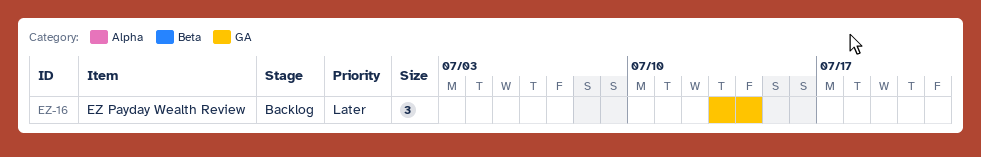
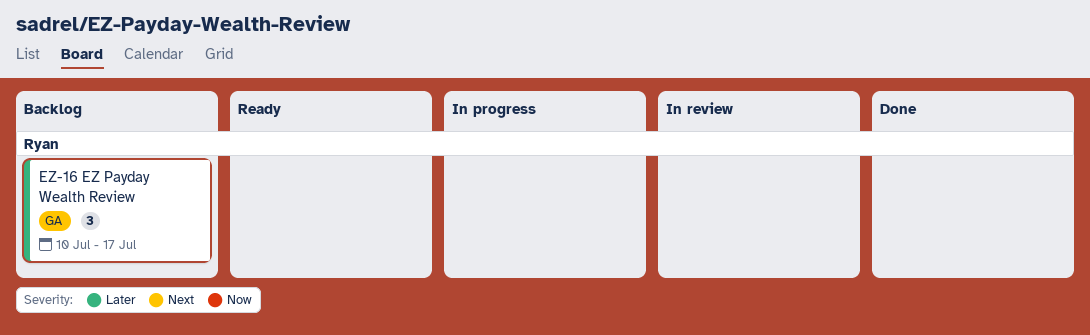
EZ-16, start: Jul 13 -> Jul 10
EZ-16, due: Jul 14 -> Jul 17

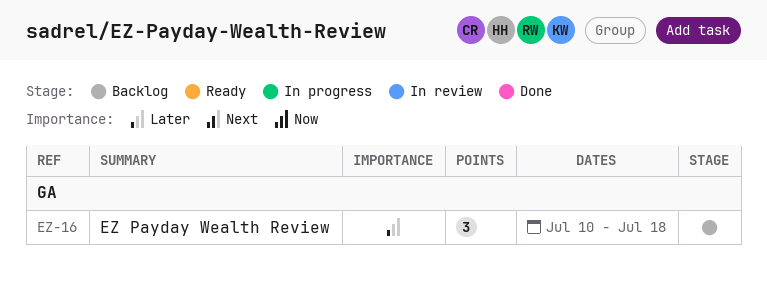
EZ-16, due: Jul 17 -> Jul 18

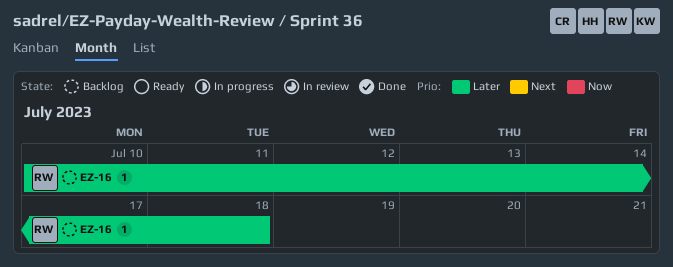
EZ-16, estimate: 3 -> 1

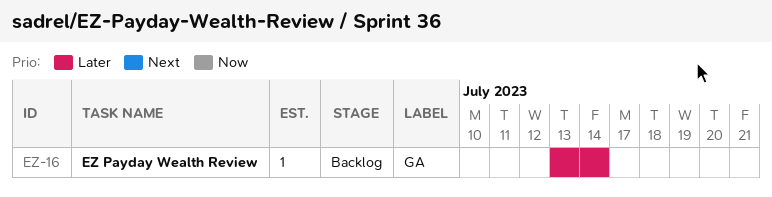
EZ-16, start: Jul 10 -> Jul 13
EZ-16, due: Jul 18 -> Jul 14

